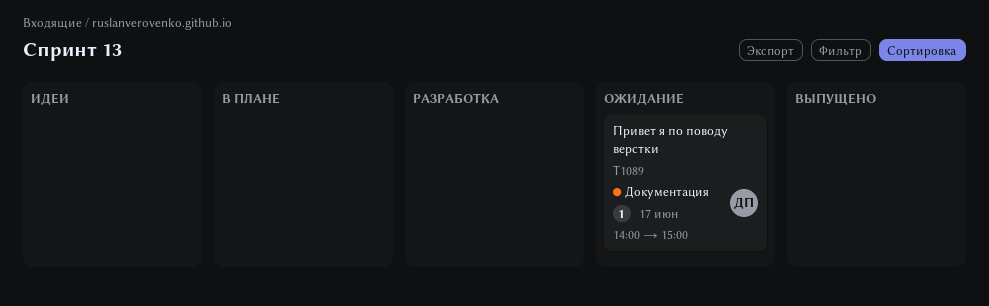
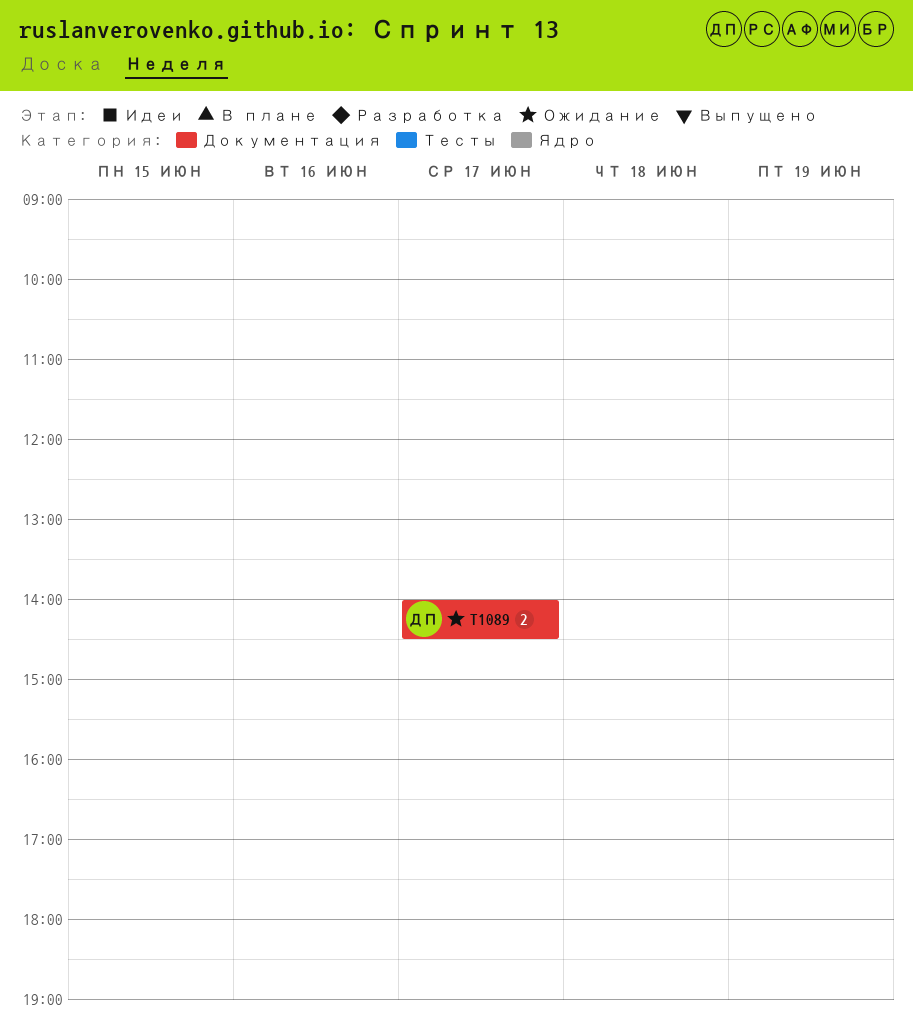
T1089, estimate: 1 -> 2
T1089, ends: 15:00 -> 14:30

